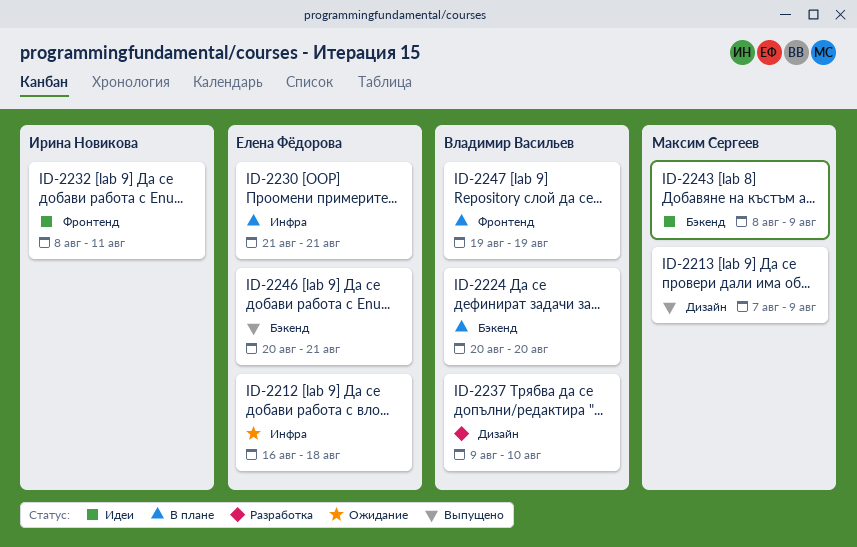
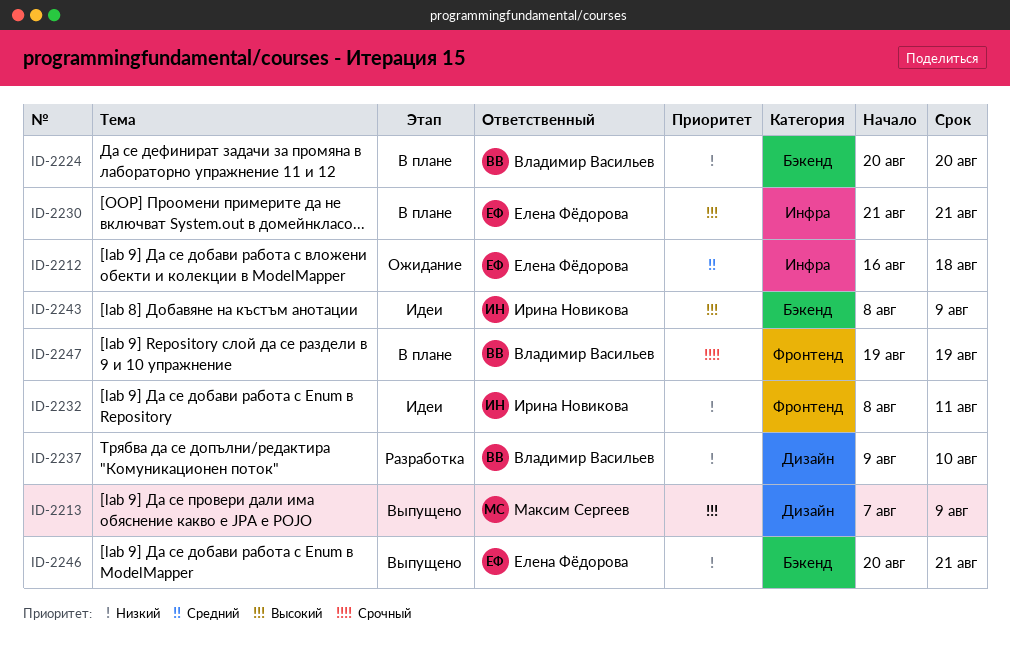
ID-2243, owner: Максим Сергеев -> Ирина Новикова

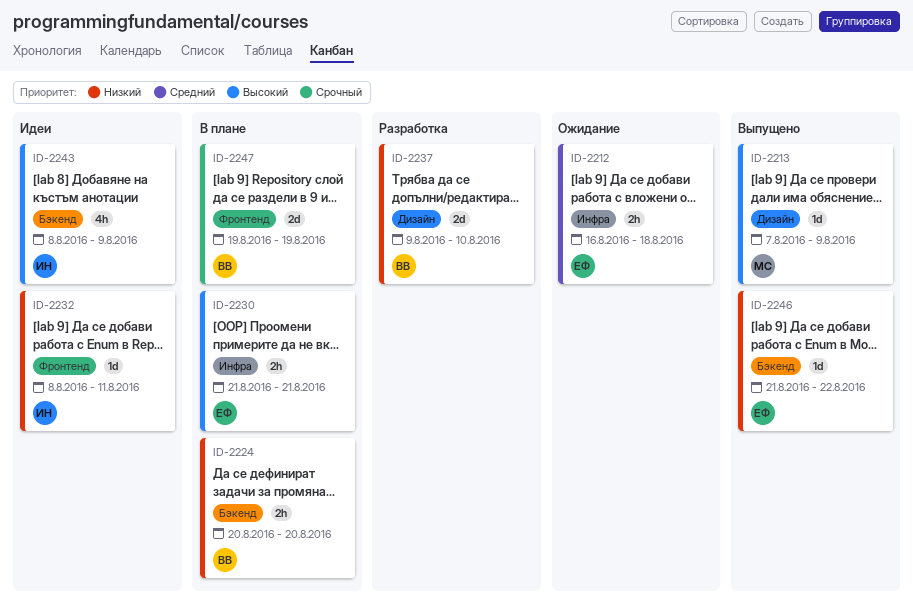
ID-2246, start: Aug 20 -> Aug 21
ID-2246, due: Aug 21 -> Aug 22

